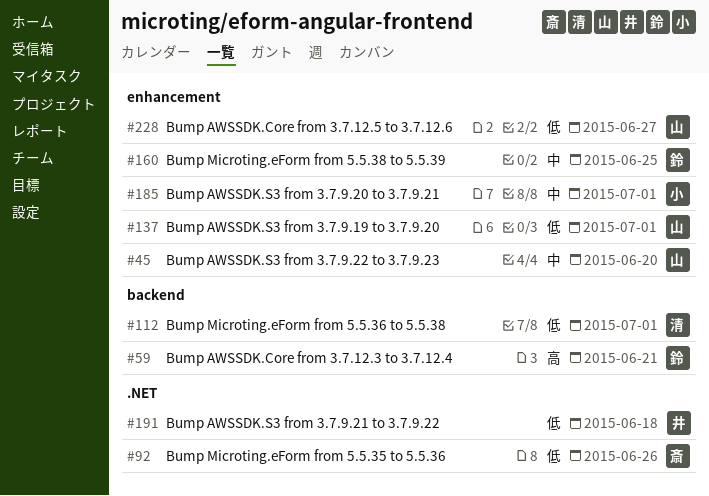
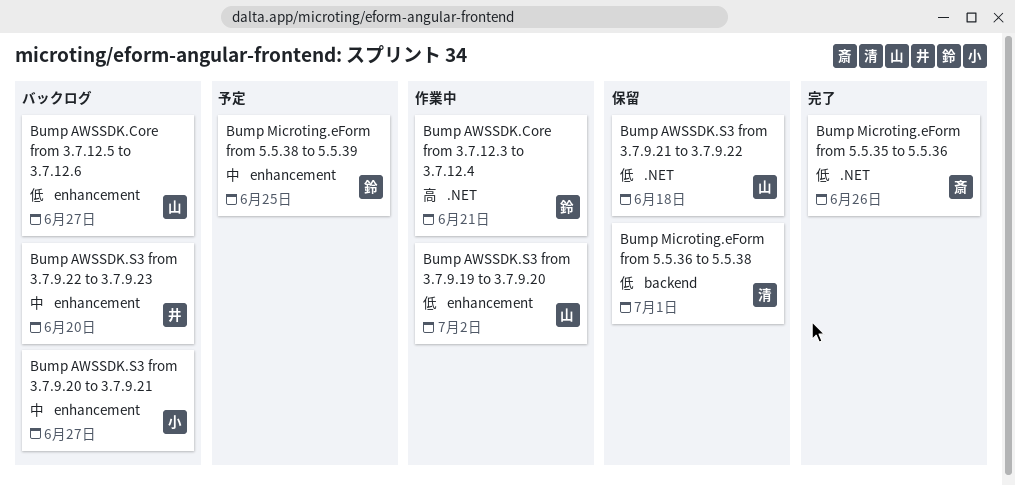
Bump AWSSDK.Core from 3.7.12.3 to 3.7.12.4, label: backend -> .NET
Bump AWSSDK.S3 from 3.7.9.19 to 3.7.9.20, due: Jul 1 -> Jul 2
Bump AWSSDK.S3 from 3.7.9.20 to 3.7.9.21, due: Jul 1 -> Jun 27
Bump AWSSDK.S3 from 3.7.9.21 to 3.7.9.22, owner: 井 -> 山
Bump AWSSDK.S3 from 3.7.9.22 to 3.7.9.23, owner: 山 -> 井

